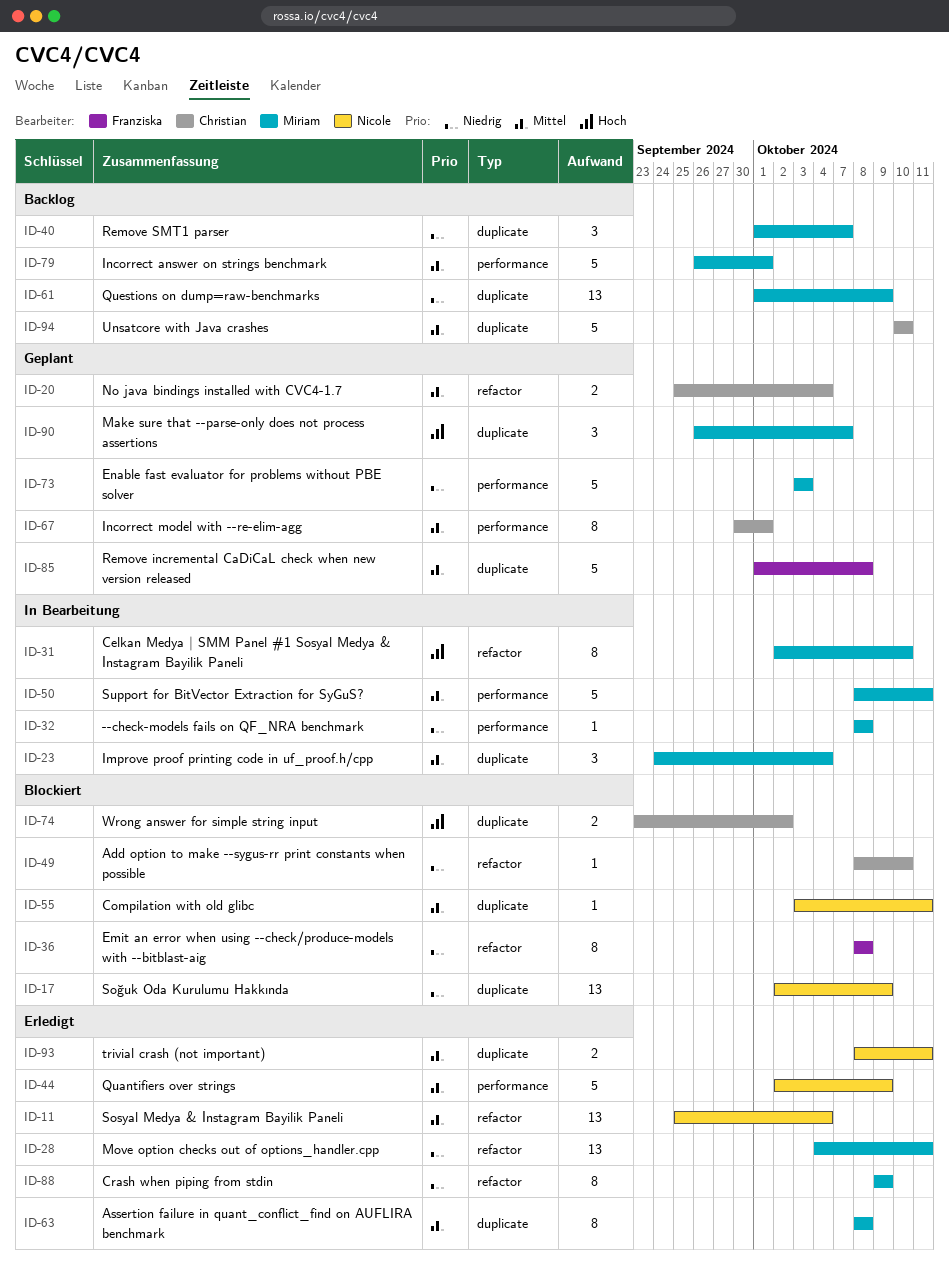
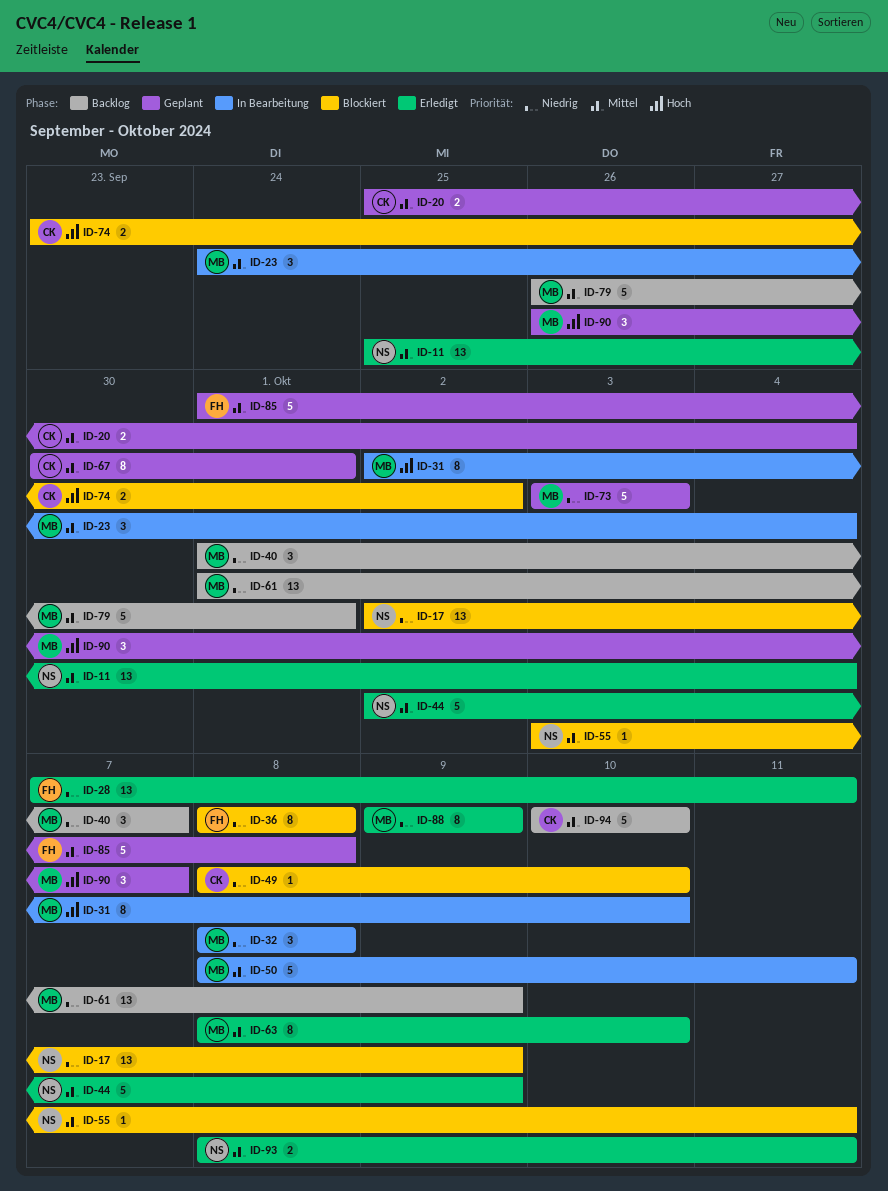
ID-28, owner: Miriam -> Franziska
ID-28, start: Oct 4 -> Oct 7
ID-32, estimate: 1 -> 3
ID-63, due: Oct 8 -> Oct 10

